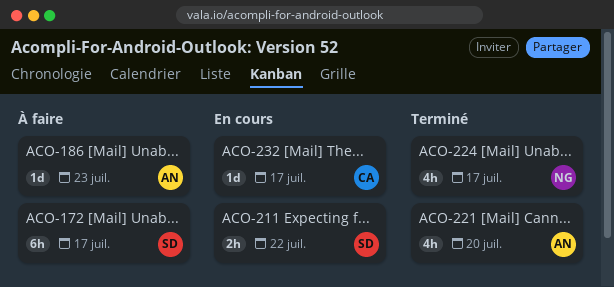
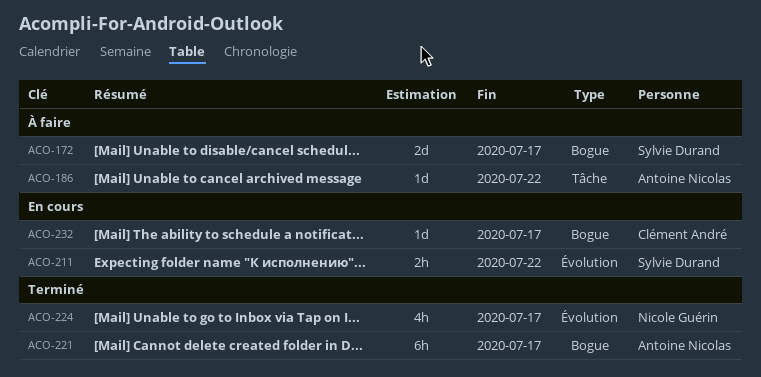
ACO-172, estimate: 6h -> 2d
ACO-186, due: Jul 23 -> Jul 22
ACO-221, estimate: 4h -> 6h
ACO-221, due: Jul 20 -> Jul 17

